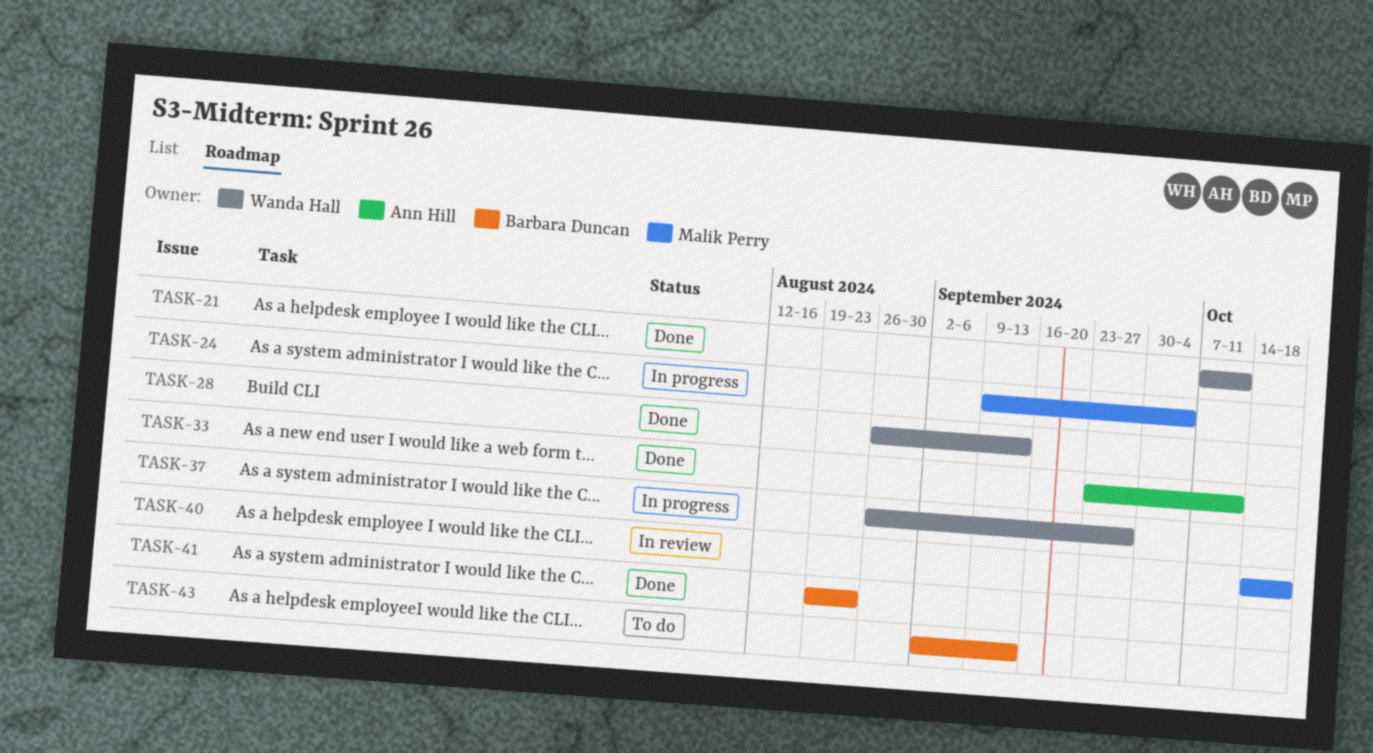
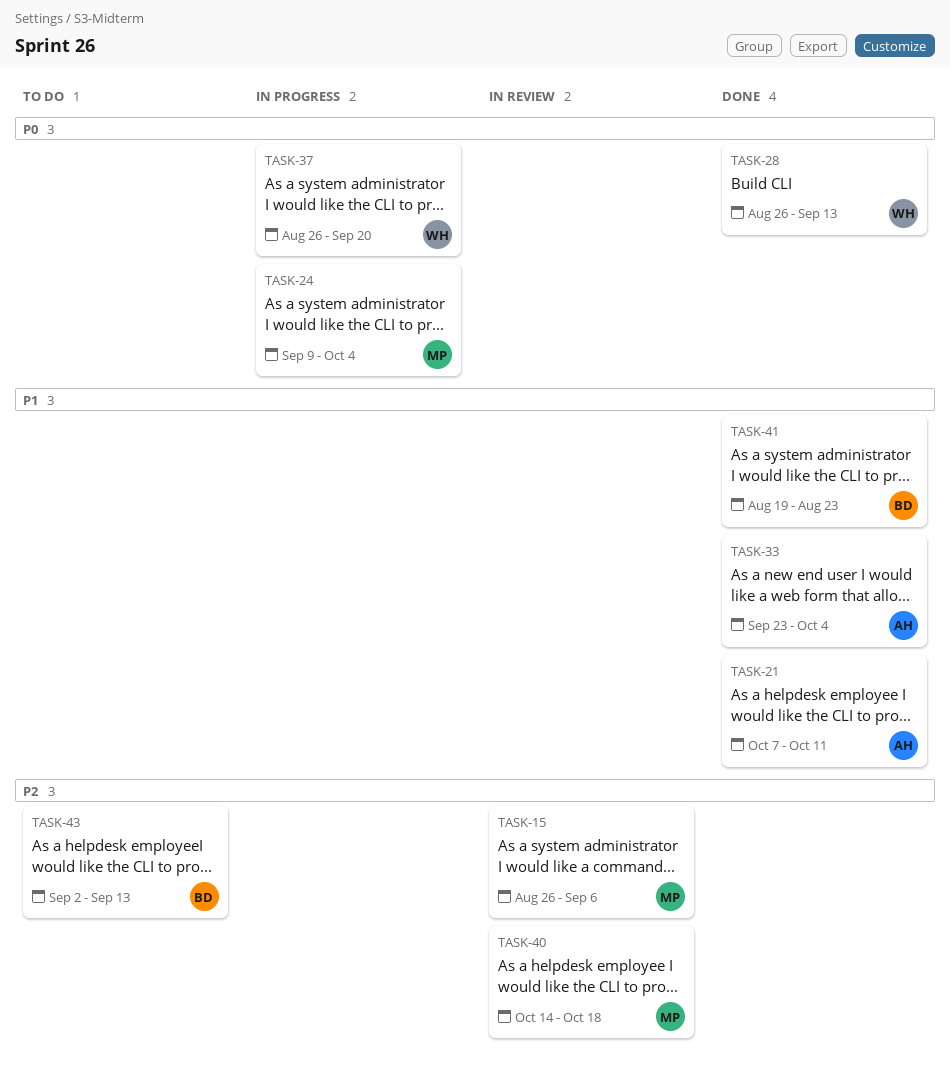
TASK-15: none -> present
TASK-21, owner: Wanda Hall -> Ann Hill
TASK-33, due: Oct 11 -> Oct 4
TASK-37, due: Sep 27 -> Sep 20

